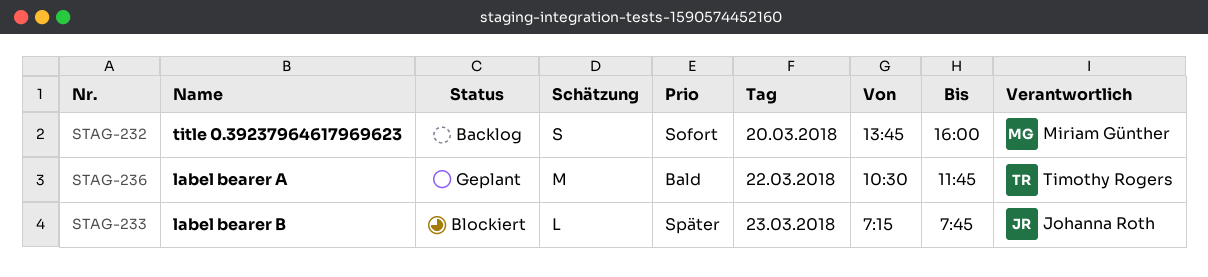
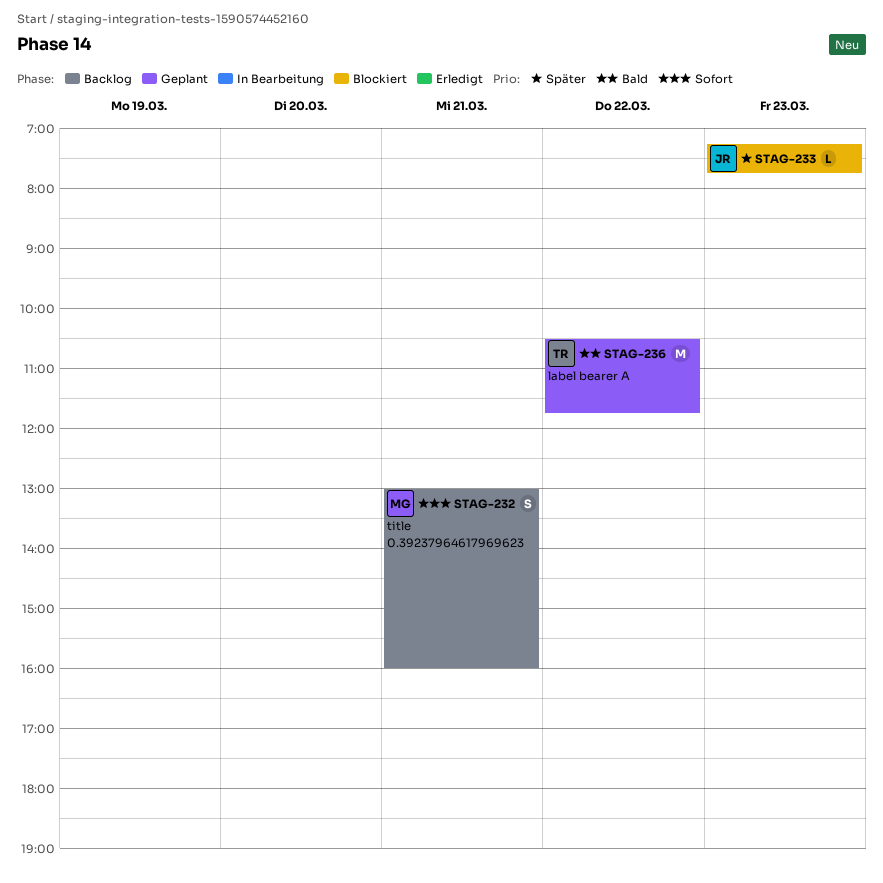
STAG-232, day: Mar 20 -> Mar 21
STAG-232, begins: 13:45 -> 13:00

